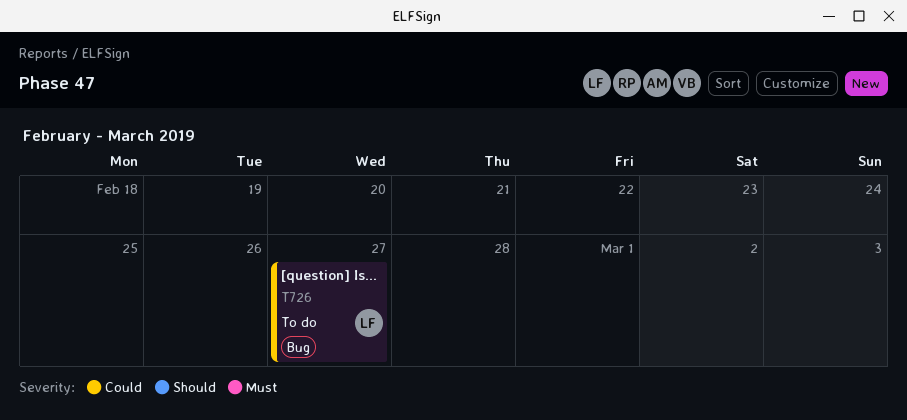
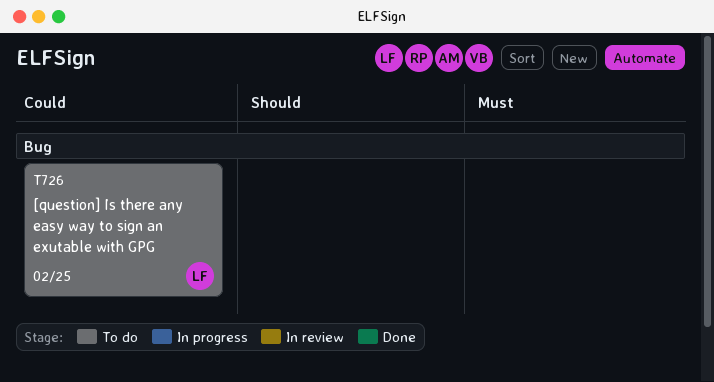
T726, due: Feb 27 -> Feb 25

